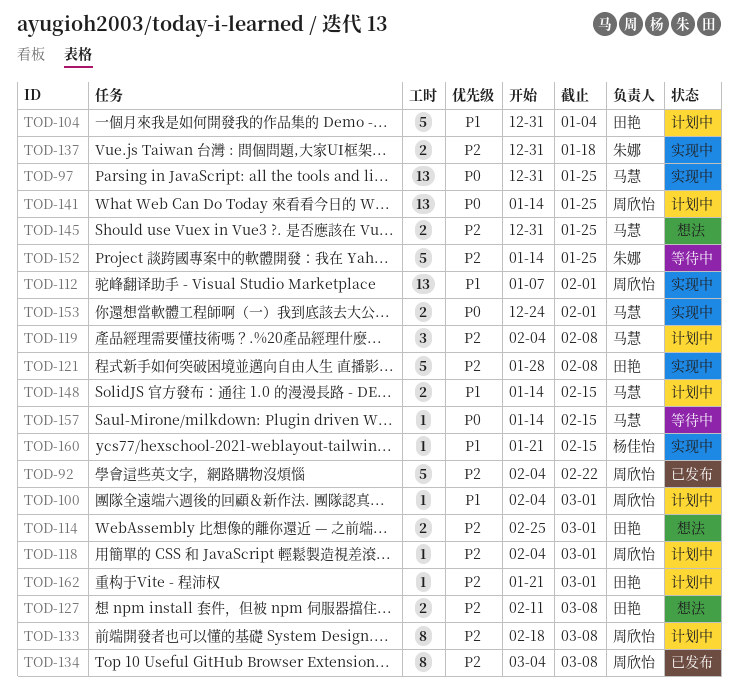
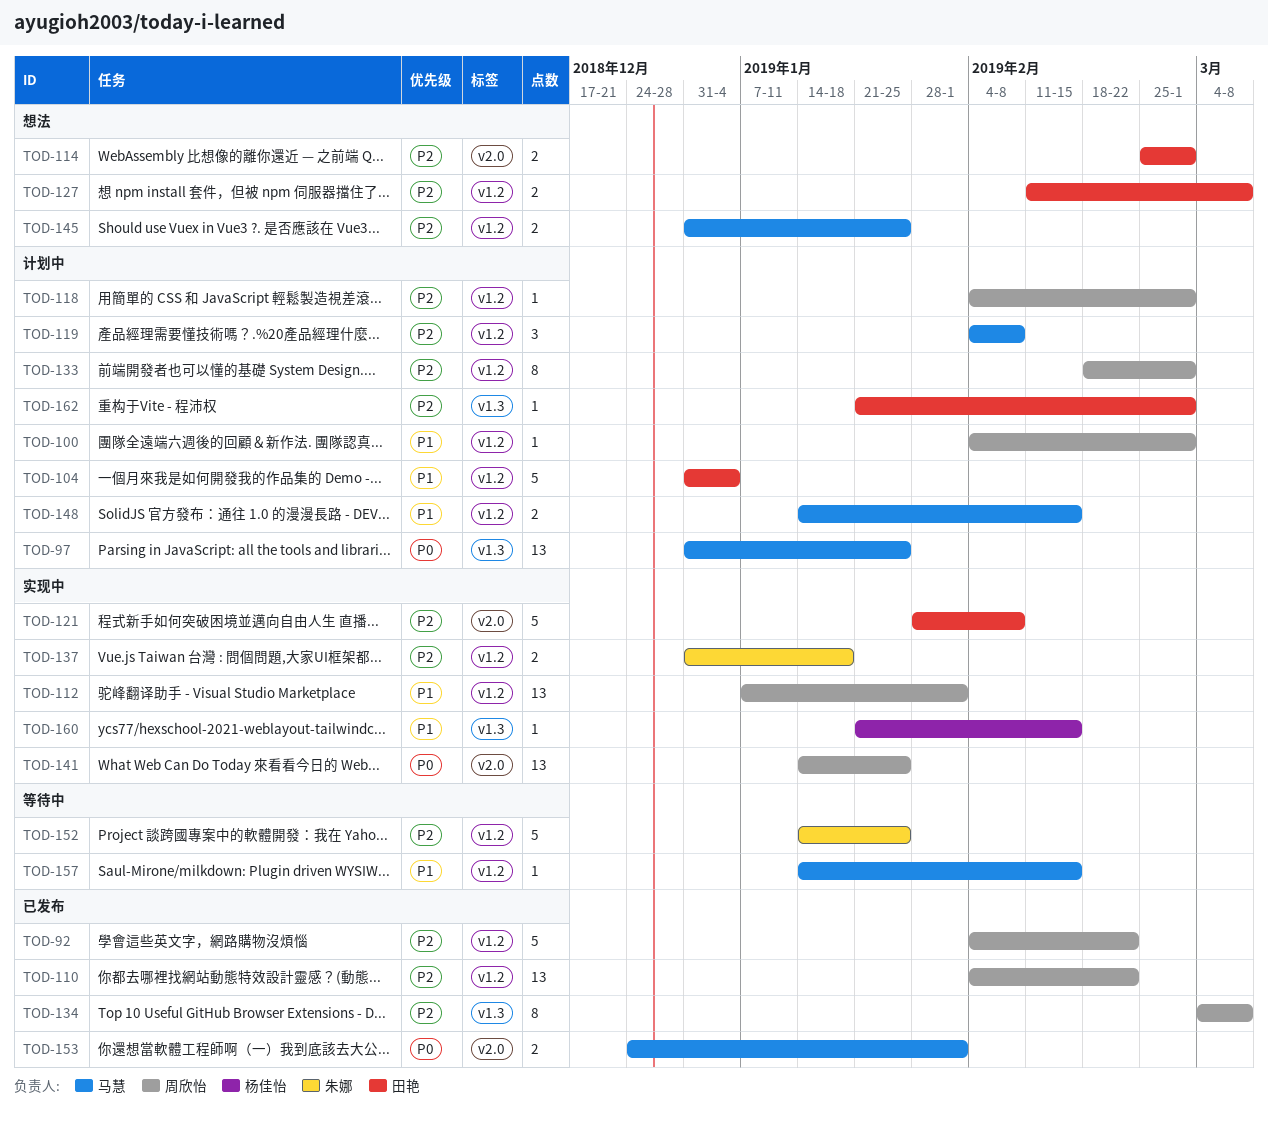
TOD-97, status: 实现中 -> 计划中
TOD-110: none -> present
TOD-133, due: Mar 8 -> Mar 1
TOD-141, status: 计划中 -> 实现中
TOD-153, status: 实现中 -> 已发布
TOD-157, priority: P0 -> P1

